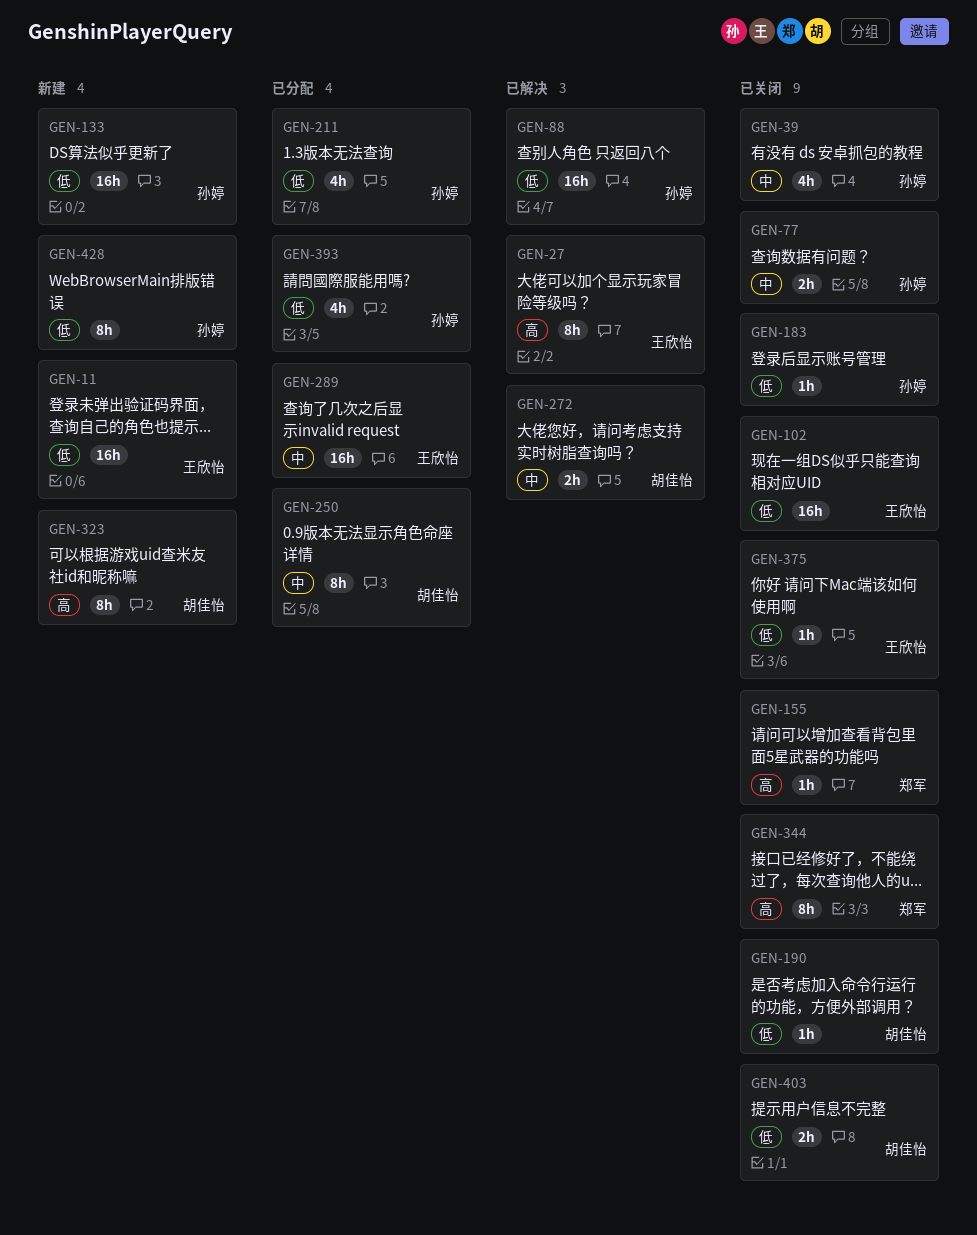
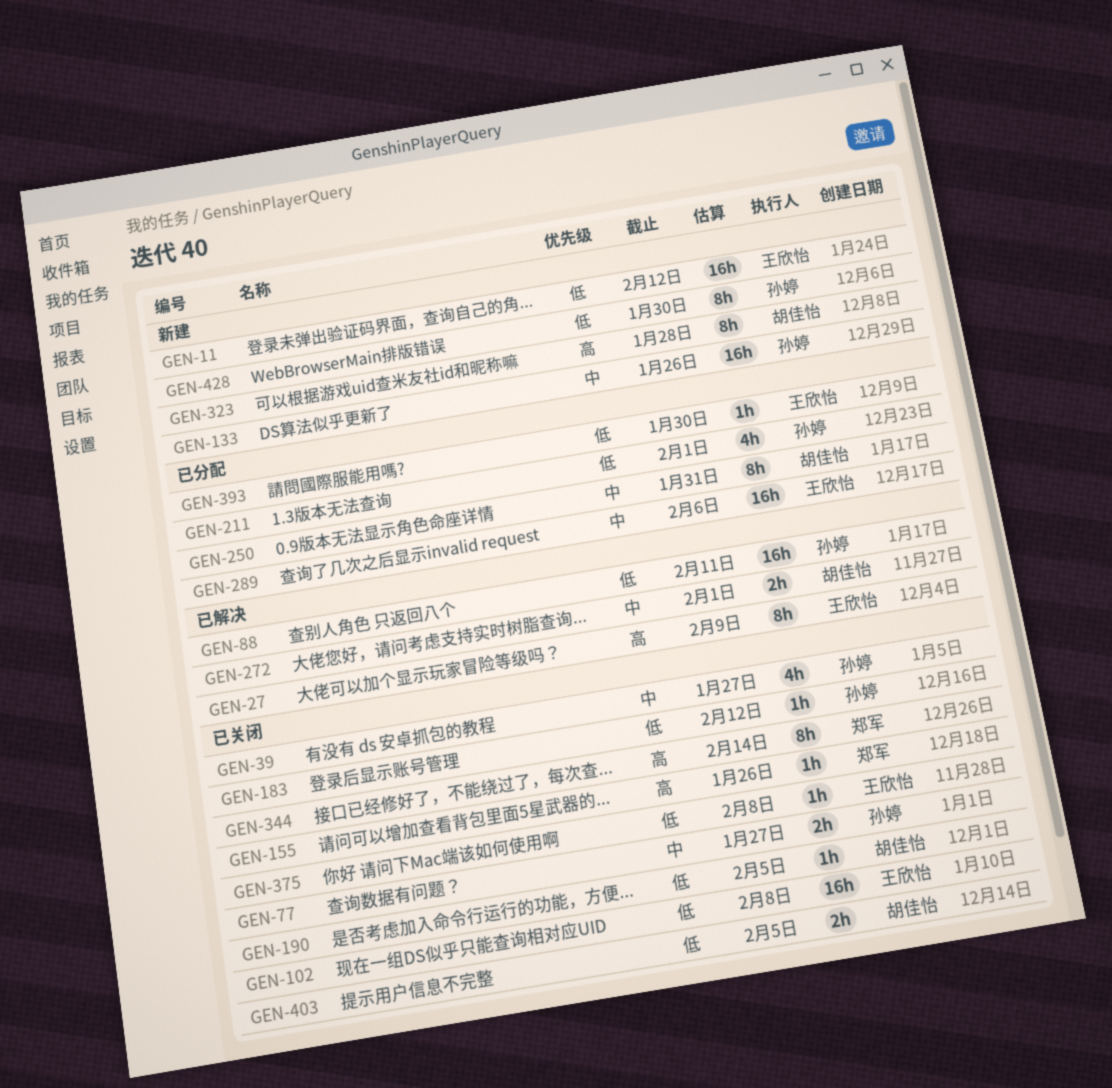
GEN-133, priority: 低 -> 中
GEN-393, owner: 孙婷 -> 王欣怡
GEN-393, estimate: 4h -> 1h

